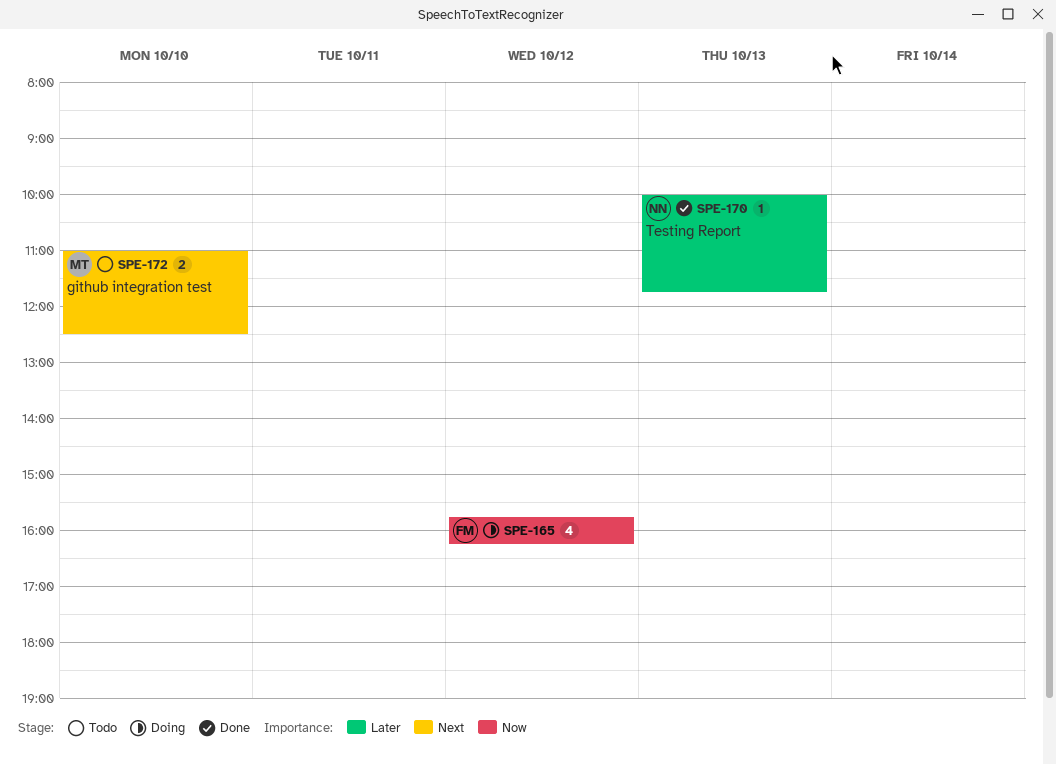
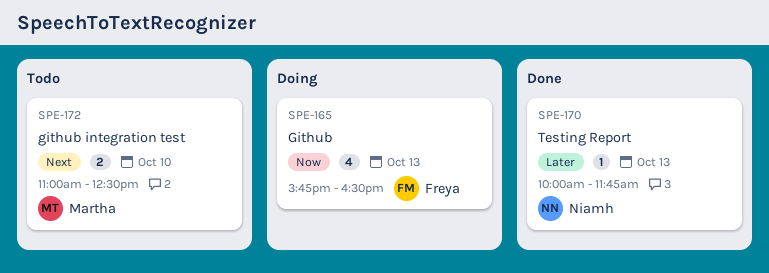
SPE-165, day: Oct 12 -> Oct 13
SPE-165, ends: 16:15 -> 16:30

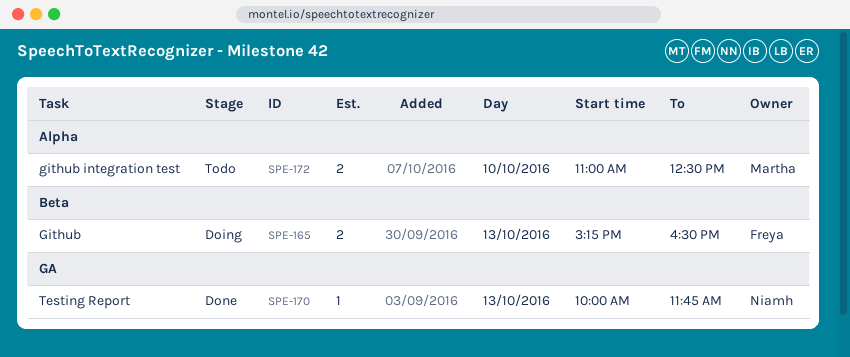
SPE-165, estimate: 4 -> 2
SPE-165, begins: 15:45 -> 15:15

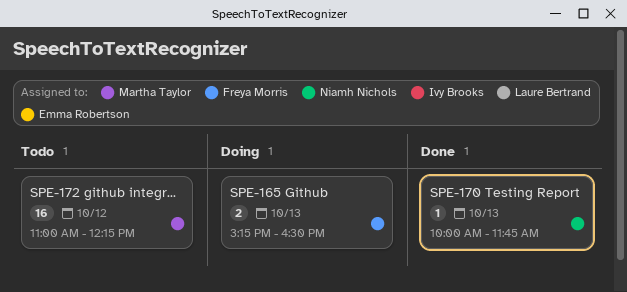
SPE-172, estimate: 2 -> 16
SPE-172, day: Oct 10 -> Oct 12
SPE-172, ends: 12:30 -> 12:15

